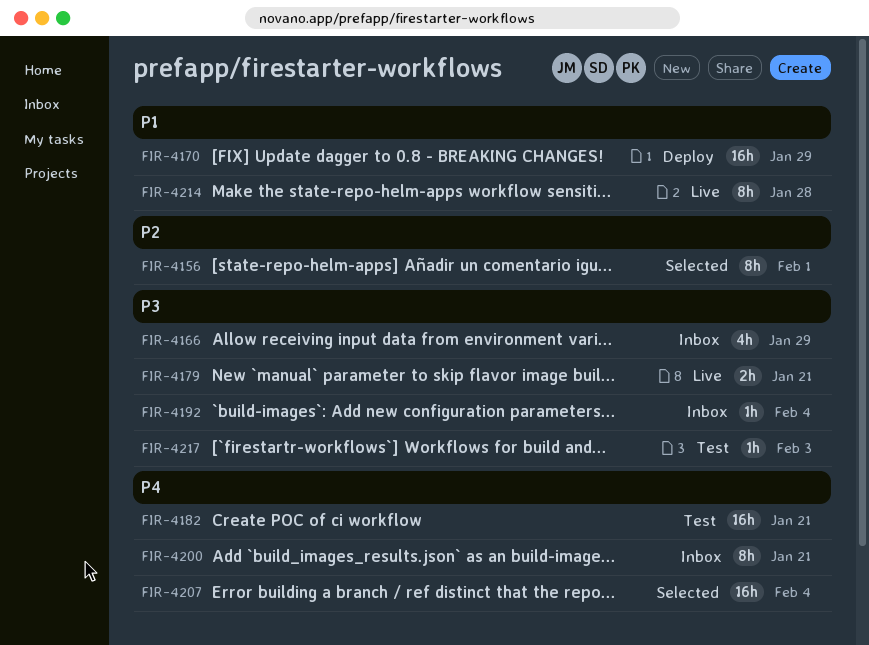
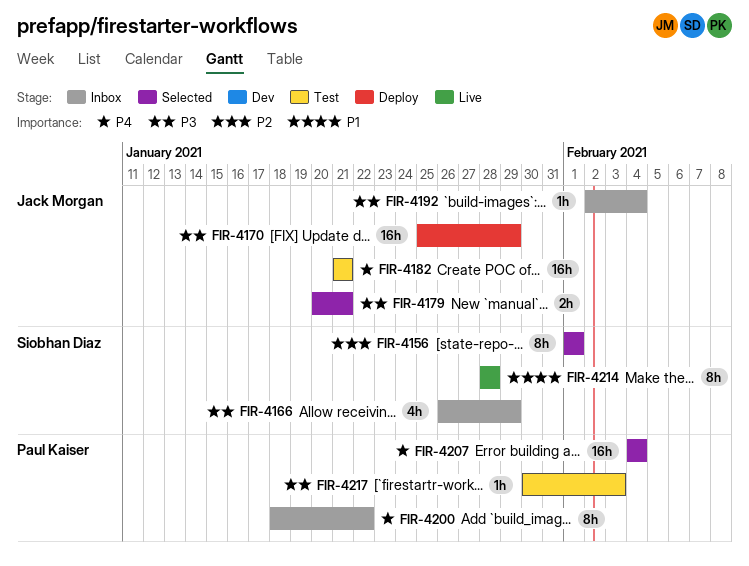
FIR-4170, priority: P1 -> P3
FIR-4179, status: Live -> Selected
FIR-4200, due: Jan 21 -> Jan 22

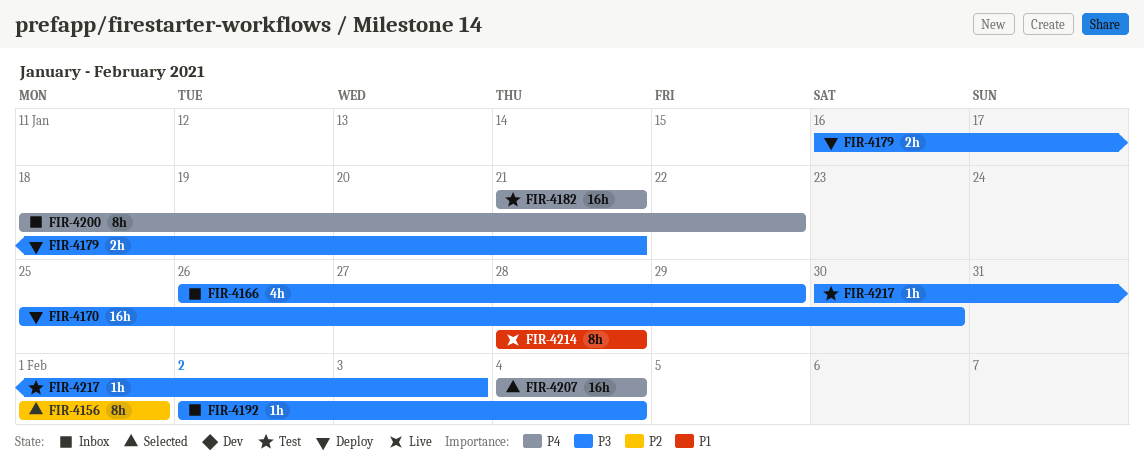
FIR-4170, due: Jan 29 -> Jan 30
FIR-4179, status: Selected -> Deploy
FIR-4179, start: Jan 20 -> Jan 16

